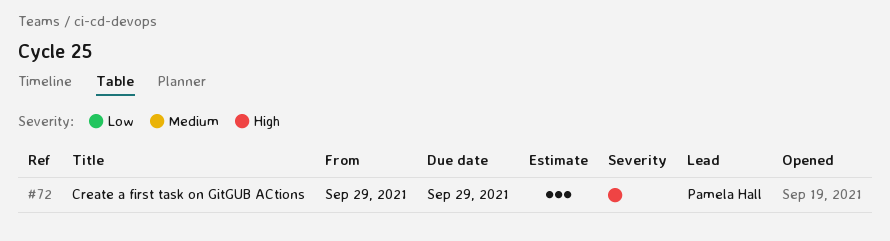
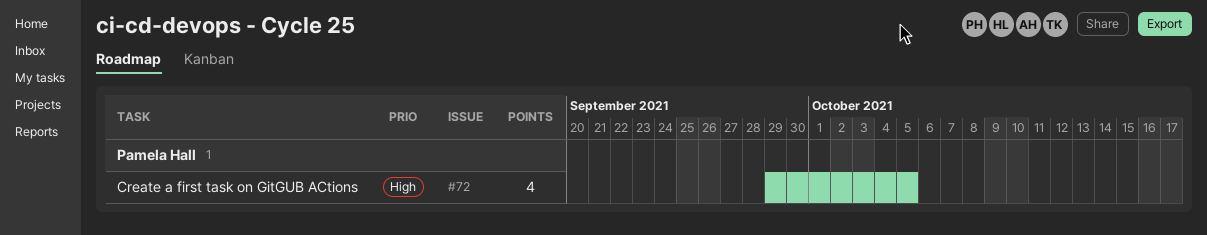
#72, estimate: 3 -> 4
#72, due: Sep 29 -> Oct 5

